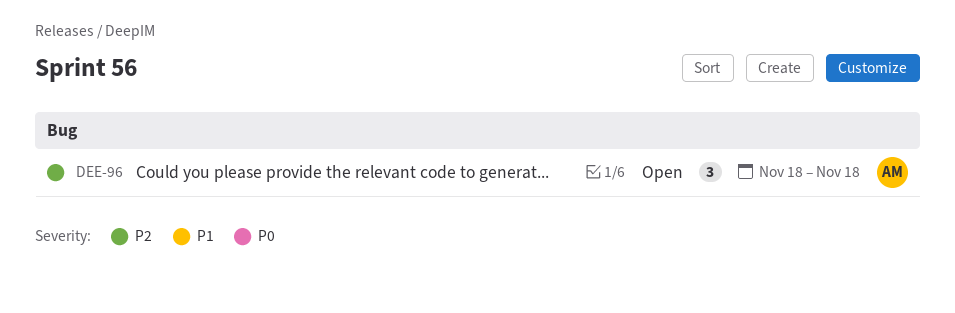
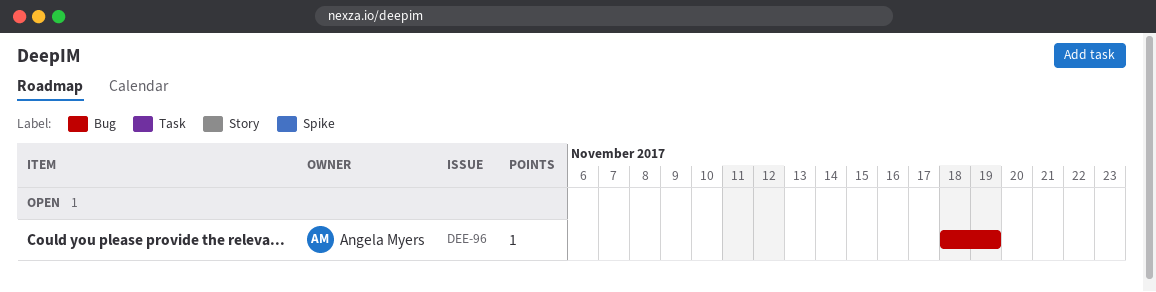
DEE-96, estimate: 3 -> 1
DEE-96, due: Nov 18 -> Nov 19

